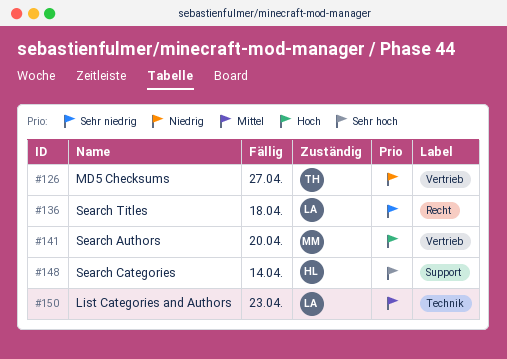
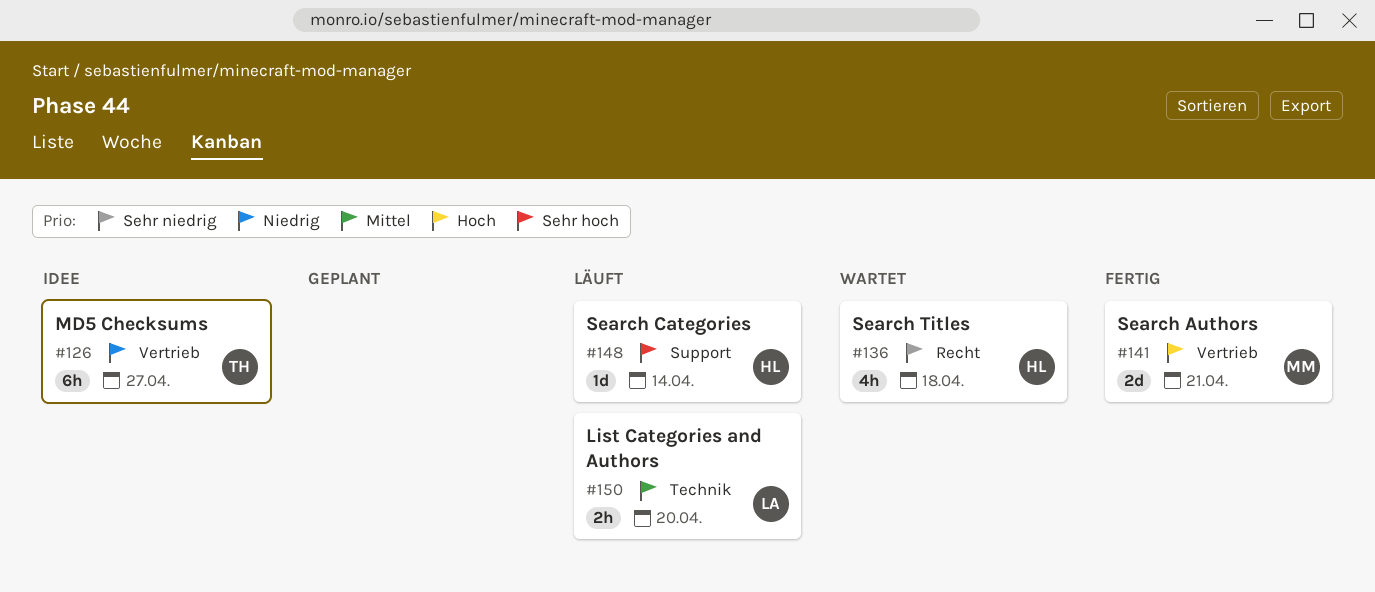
#136, owner: LA -> HL
#141, due: Apr 20 -> Apr 21
#150, due: Apr 23 -> Apr 20

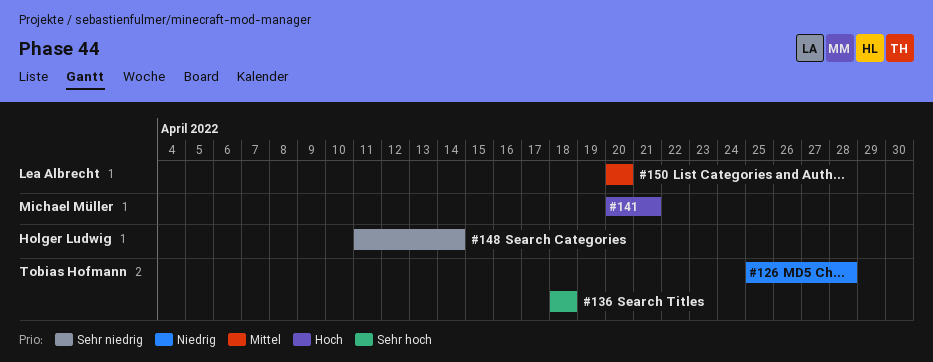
#126, due: Apr 27 -> Apr 28
#136, owner: Holger Ludwig -> Tobias Hofmann
#136, priority: Sehr niedrig -> Sehr hoch
#148, priority: Sehr hoch -> Sehr niedrig

